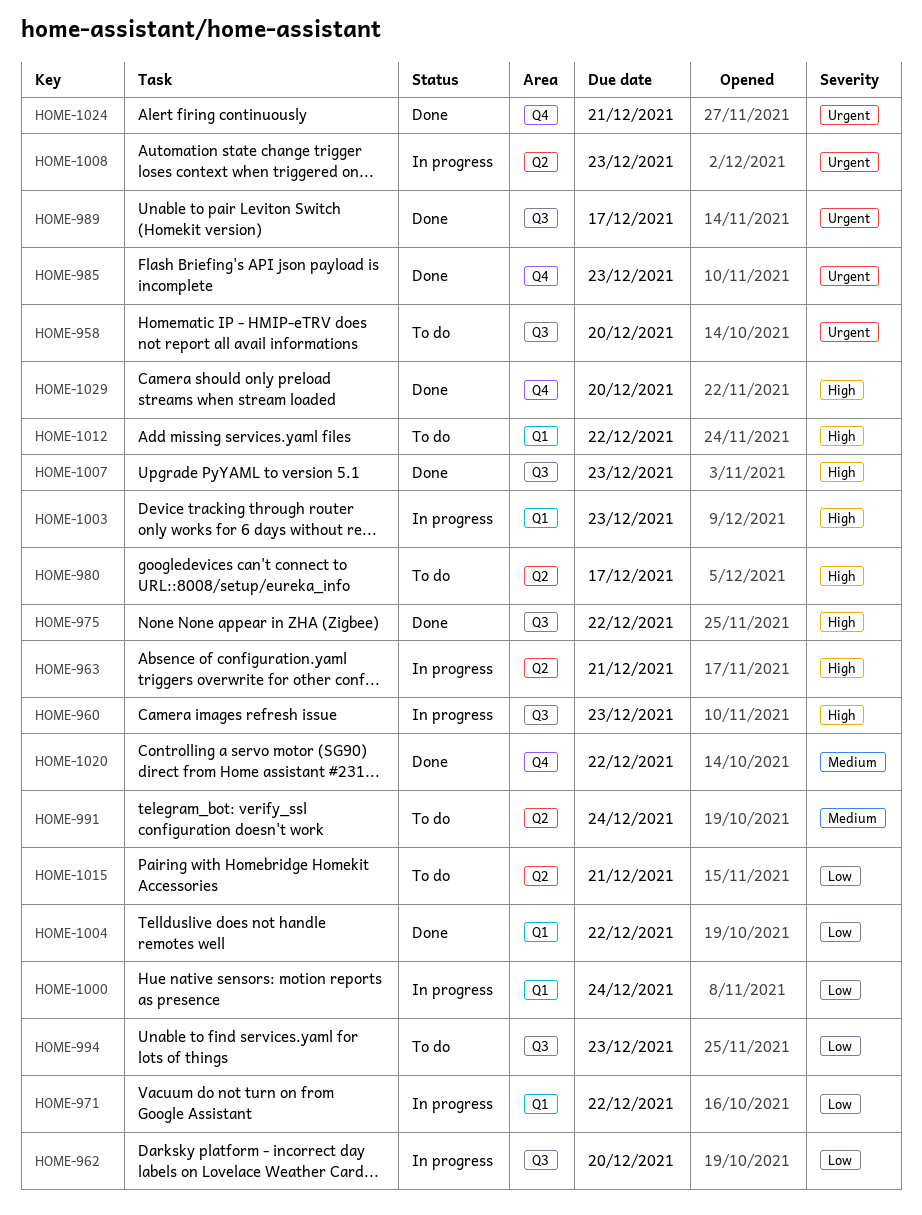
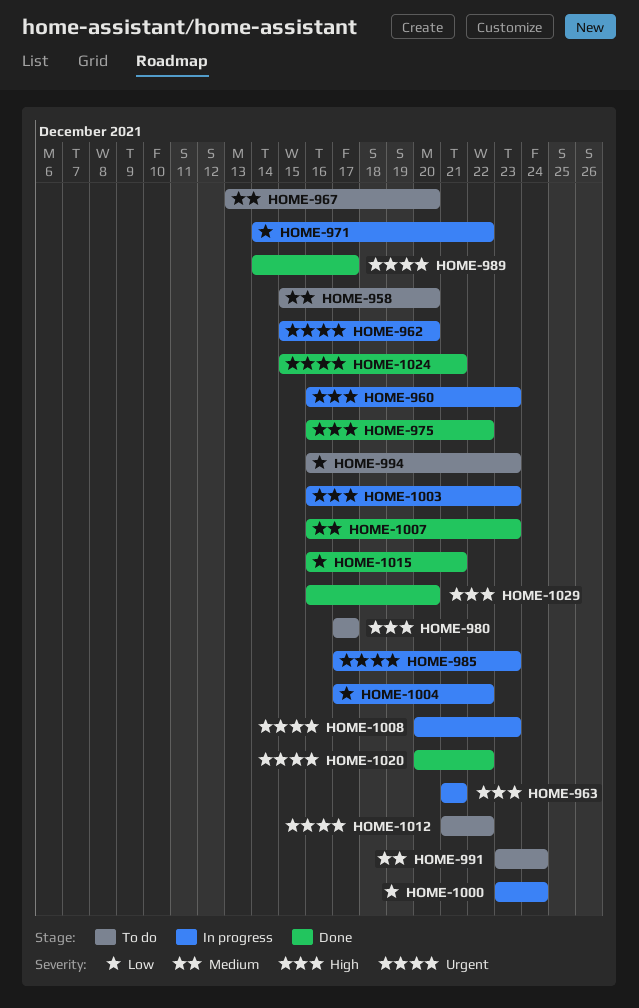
HOME-958, priority: Urgent -> Medium
HOME-962, priority: Low -> Urgent
HOME-967: none -> present
HOME-985, status: Done -> In progress
HOME-1004, status: Done -> In progress
HOME-1007, priority: High -> Medium
HOME-1012, priority: High -> Urgent
HOME-1015, status: To do -> Done
HOME-1020, priority: Medium -> Urgent

